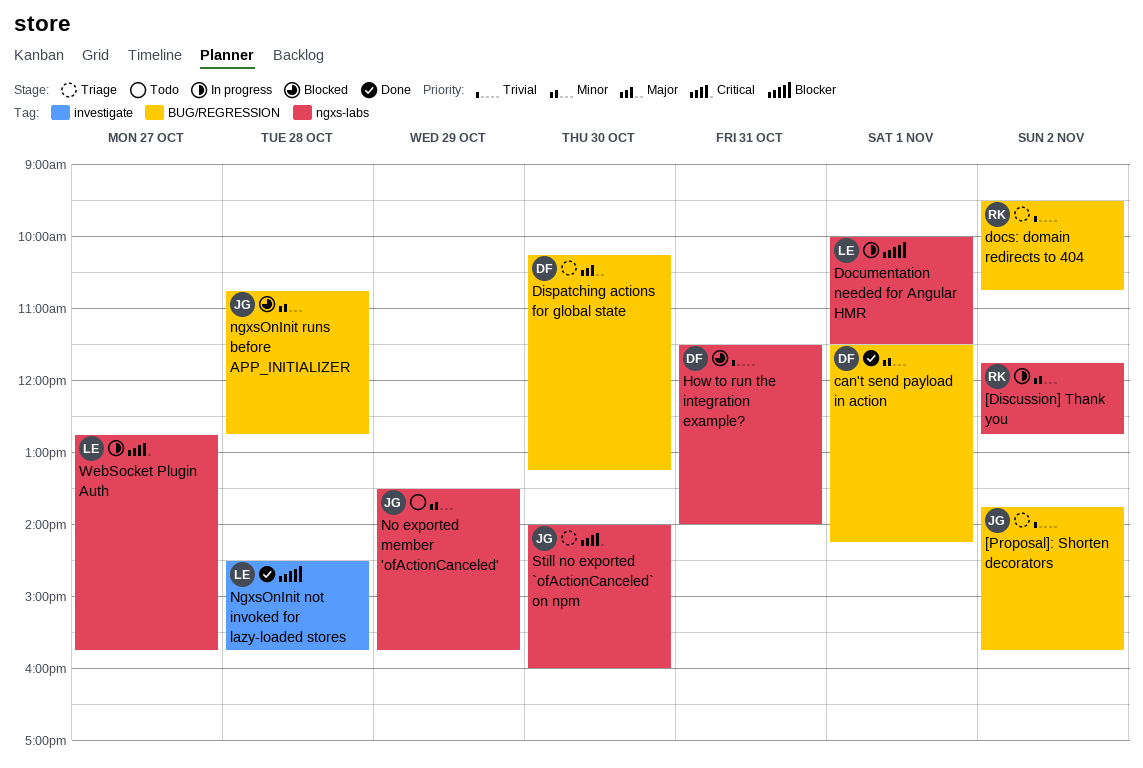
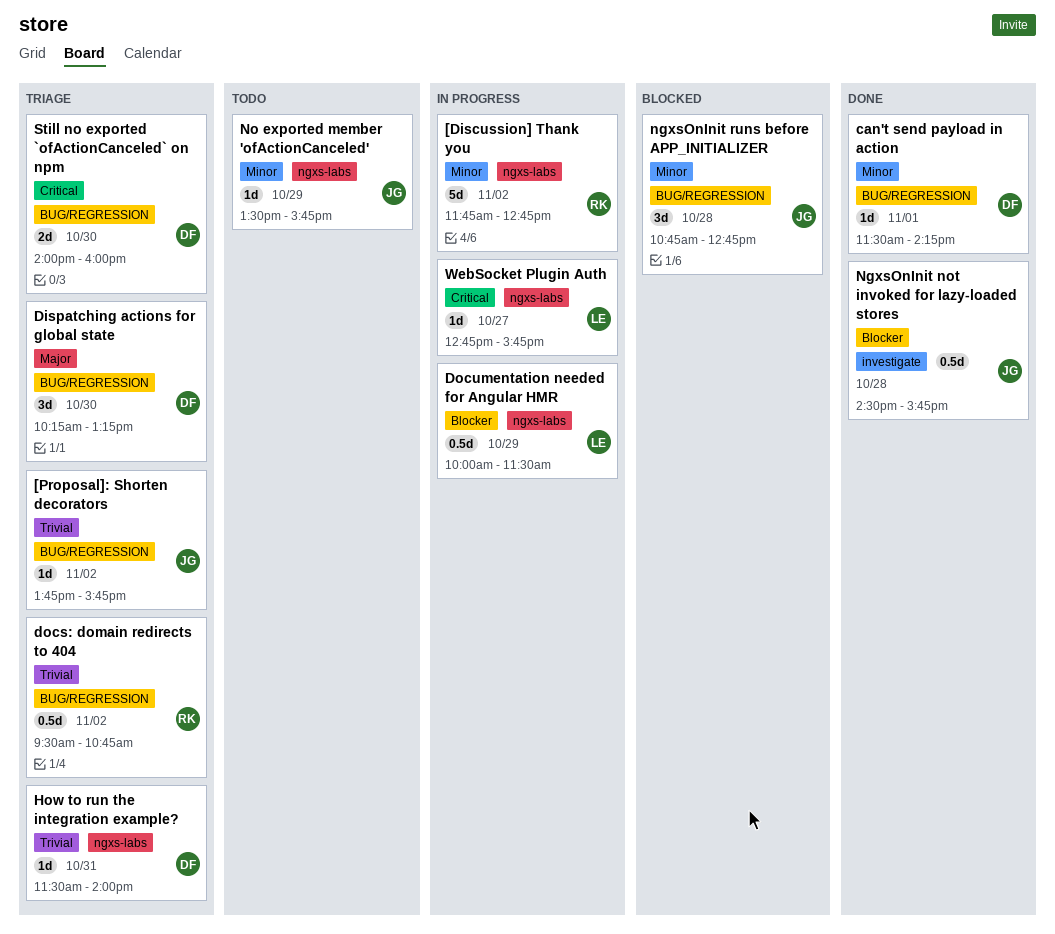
Documentation needed for Angular HMR, day: Nov 1 -> Oct 29
How to run the integration example?, status: Blocked -> Triage
NgxsOnInit not invoked for lazy-loaded stores, owner: LE -> JG
Still no exported `ofActionCanceled` on npm, owner: JG -> DF
Still no exported `ofActionCanceled` on npm, label: ngxs-labs -> BUG/REGRESSION

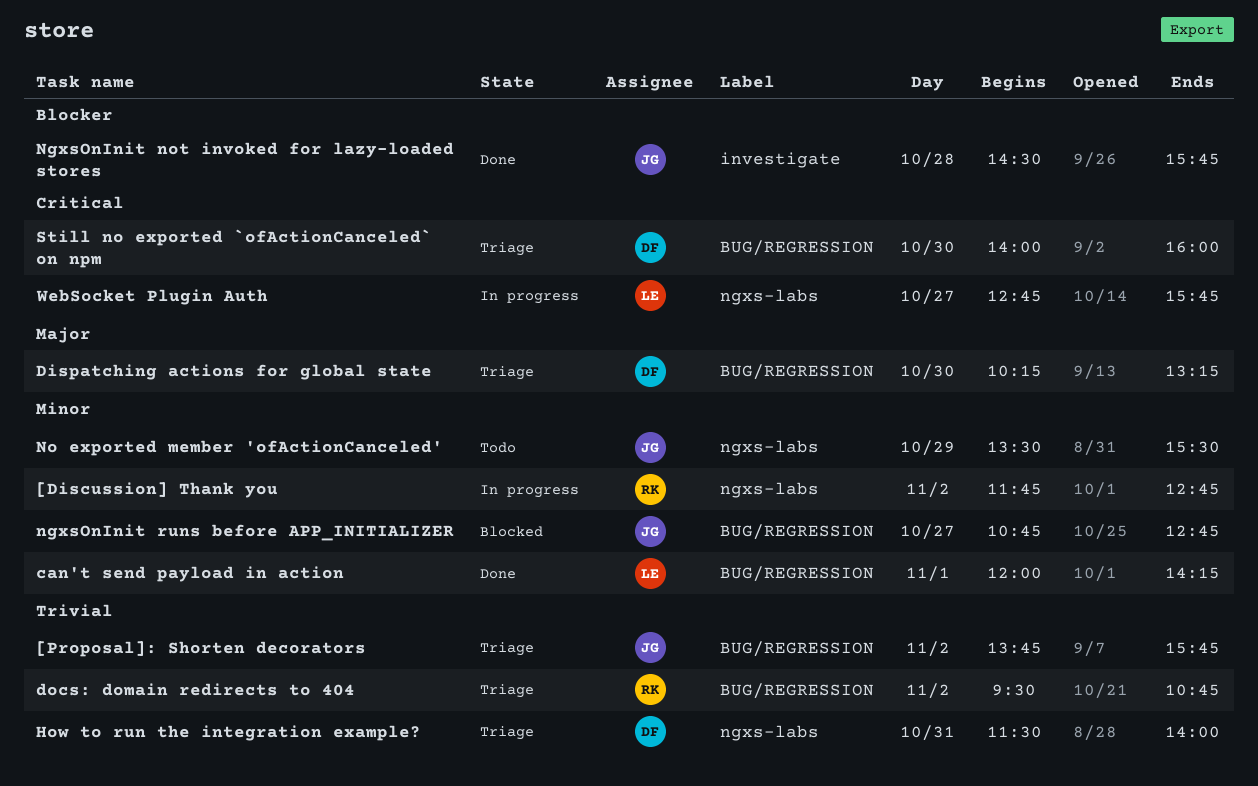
can't send payload in action, owner: DF -> LE
can't send payload in action, begins: 11:30 -> 12:00
Documentation needed for Angular HMR: present -> none
ngxsOnInit runs before APP_INITIALIZER, day: Oct 28 -> Oct 27
No exported member 'ofActionCanceled', ends: 15:45 -> 15:30

